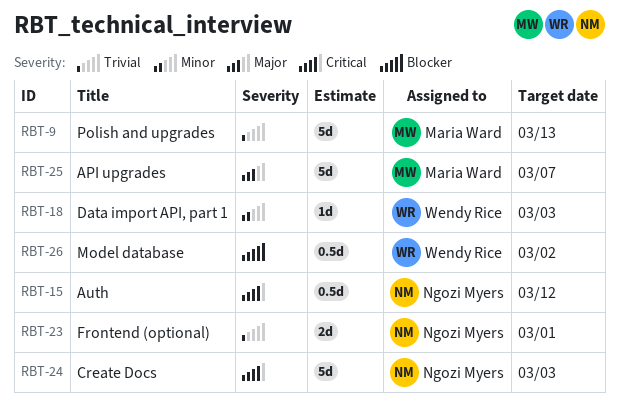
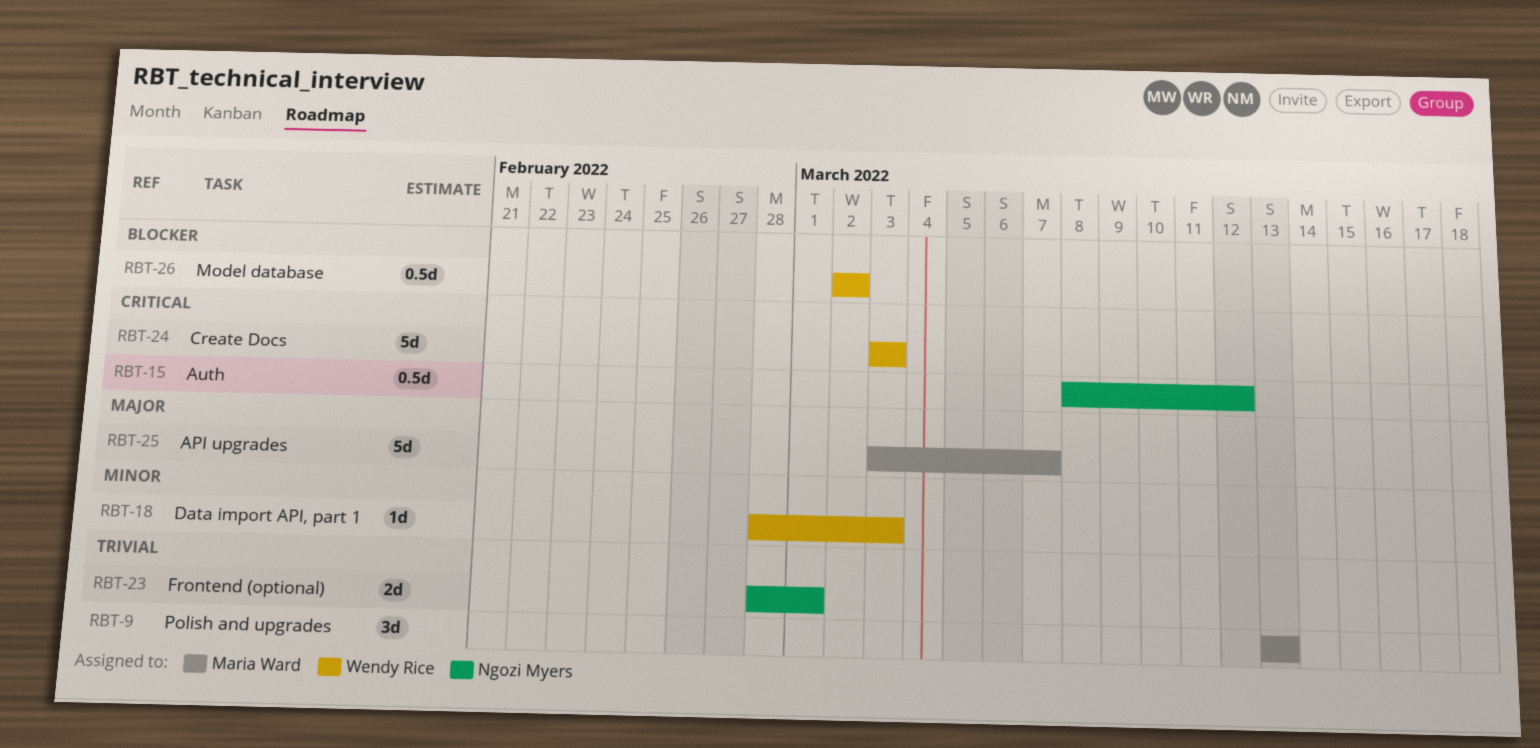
RBT-9, estimate: 5d -> 3d
RBT-24, owner: Ngozi Myers -> Wendy Rice

